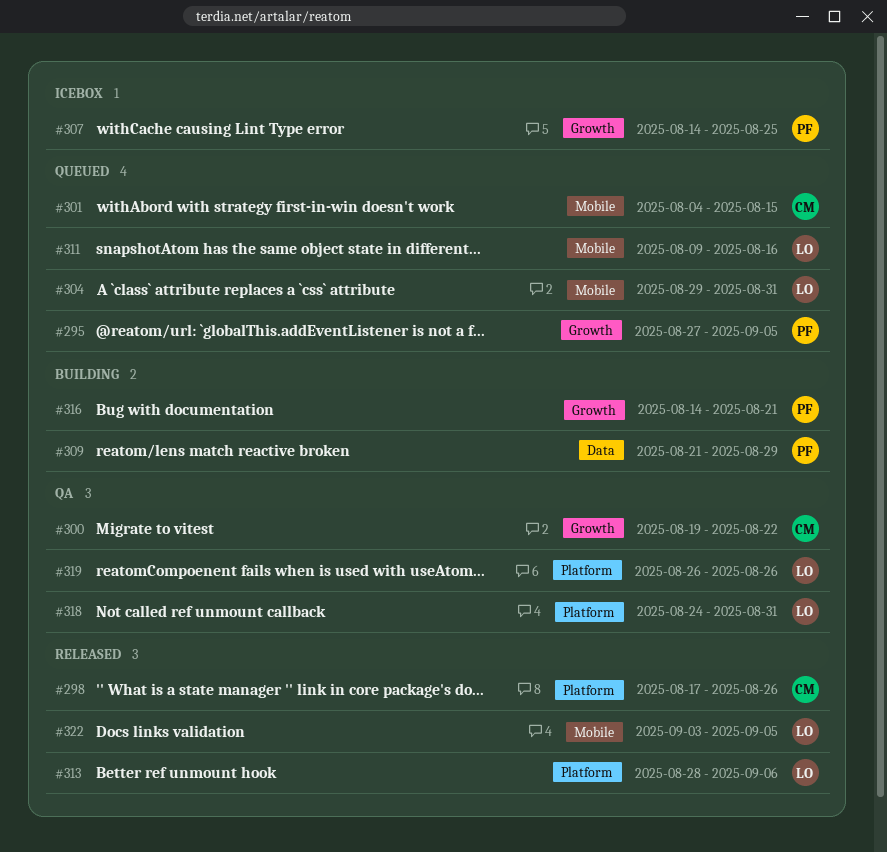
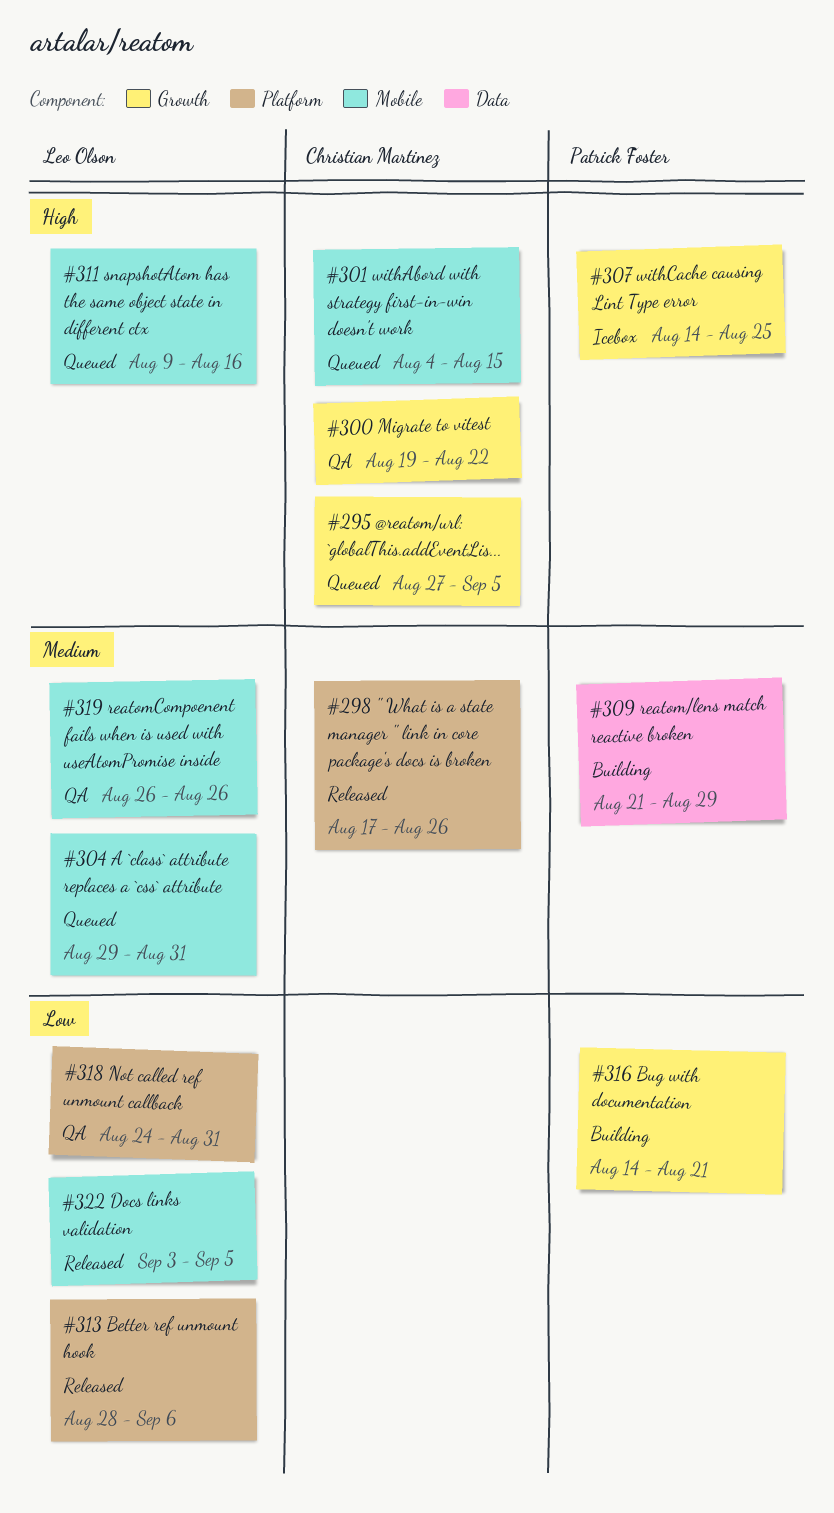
#295, owner: Patrick Foster -> Christian Martinez
#319, label: Platform -> Mobile

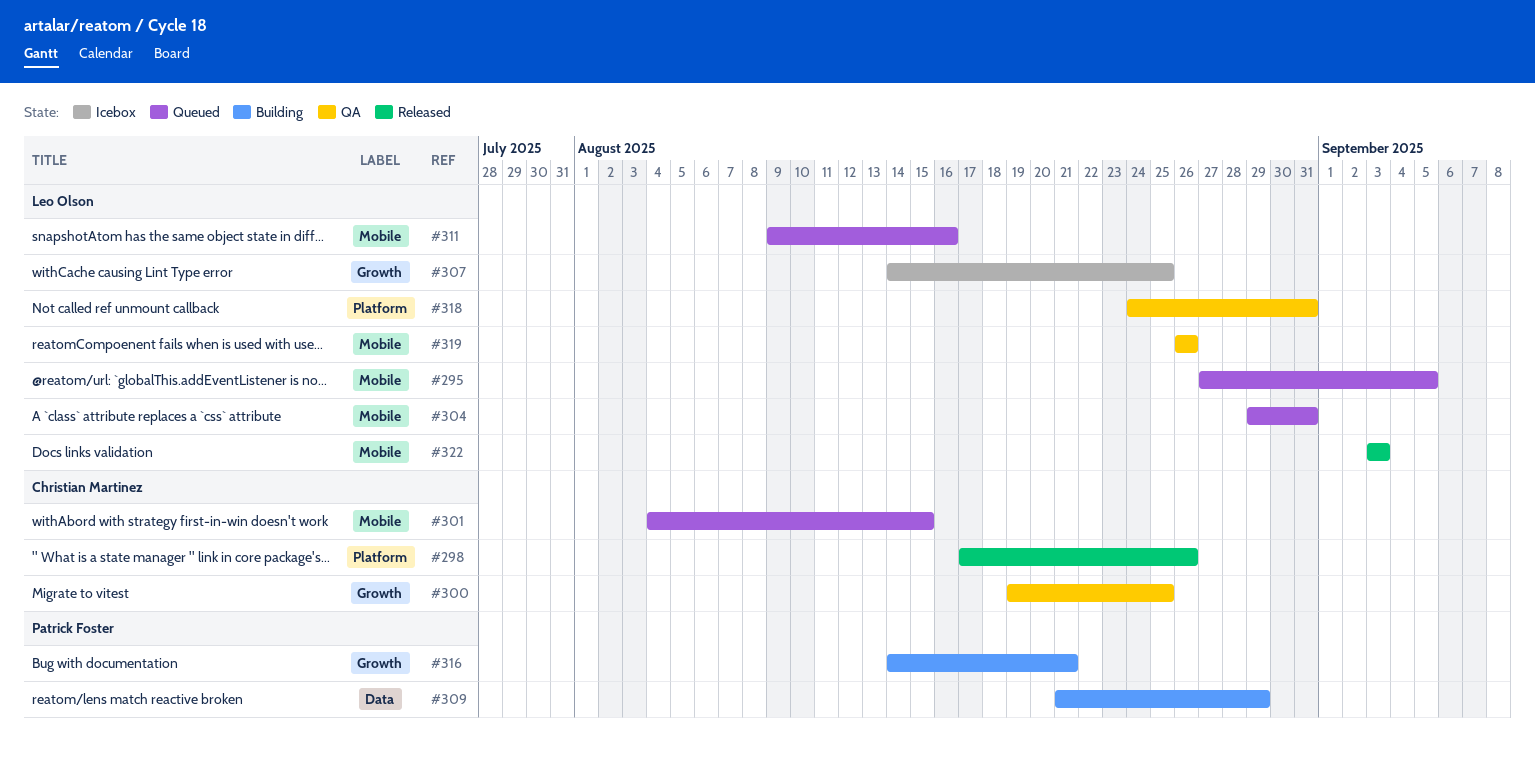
#295, owner: Christian Martinez -> Leo Olson
#295, label: Growth -> Mobile
#300, due: Aug 22 -> Aug 25
#307, owner: Patrick Foster -> Leo Olson
#313: present -> none
#322, due: Sep 5 -> Sep 3

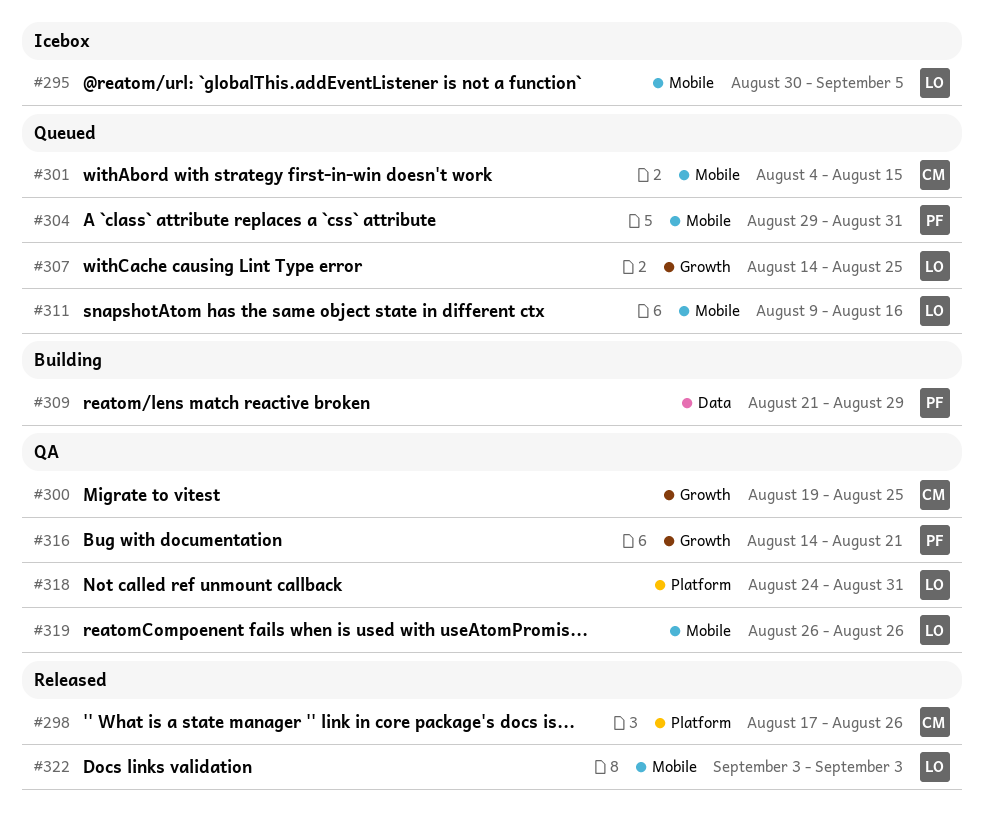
#295, status: Queued -> Icebox
#295, start: Aug 27 -> Aug 30
#304, owner: Leo Olson -> Patrick Foster
#307, status: Icebox -> Queued
#316, status: Building -> QA

